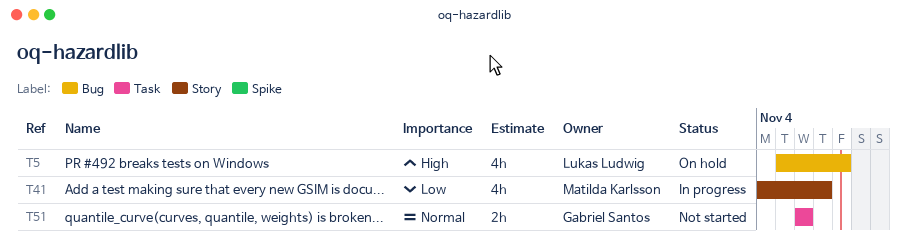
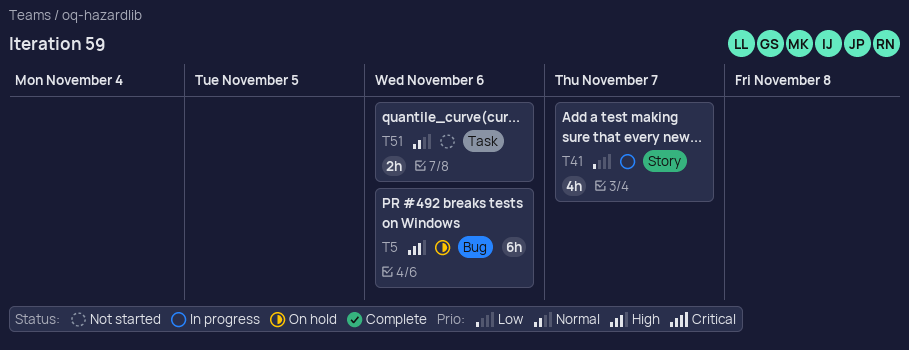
T5, estimate: 4h -> 6h
T5, due: Nov 8 -> Nov 6

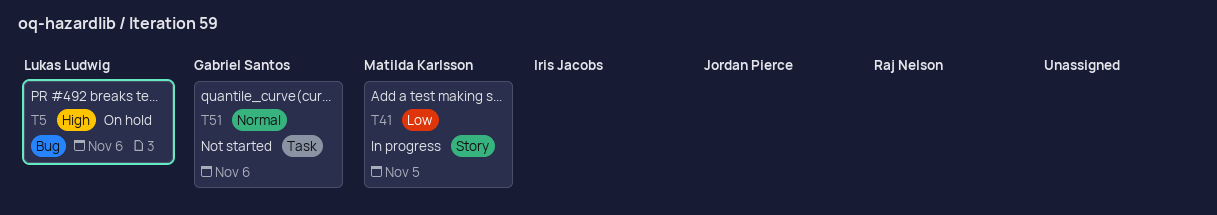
T41, due: Nov 7 -> Nov 5

